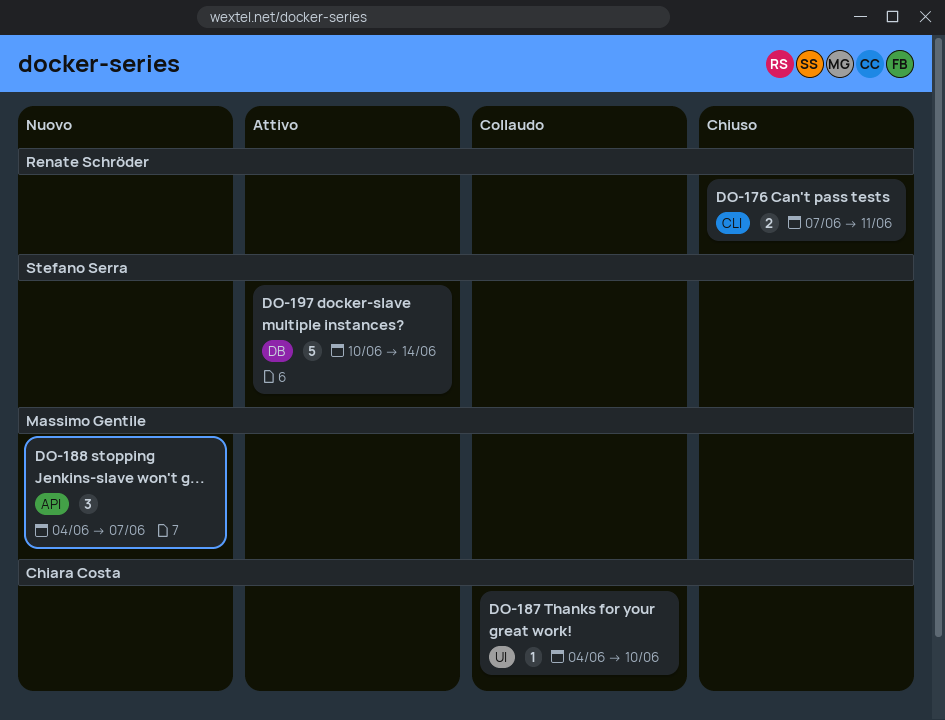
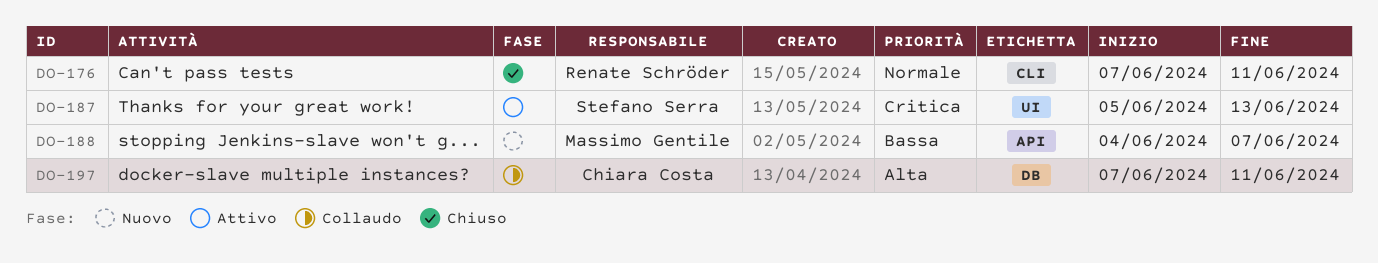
DO-187, status: Collaudo -> Attivo
DO-187, owner: Chiara Costa -> Stefano Serra
DO-187, start: Jun 4 -> Jun 5
DO-187, due: Jun 10 -> Jun 13
DO-197, status: Attivo -> Collaudo
DO-197, owner: Stefano Serra -> Chiara Costa
DO-197, start: Jun 10 -> Jun 7
DO-197, due: Jun 14 -> Jun 11

